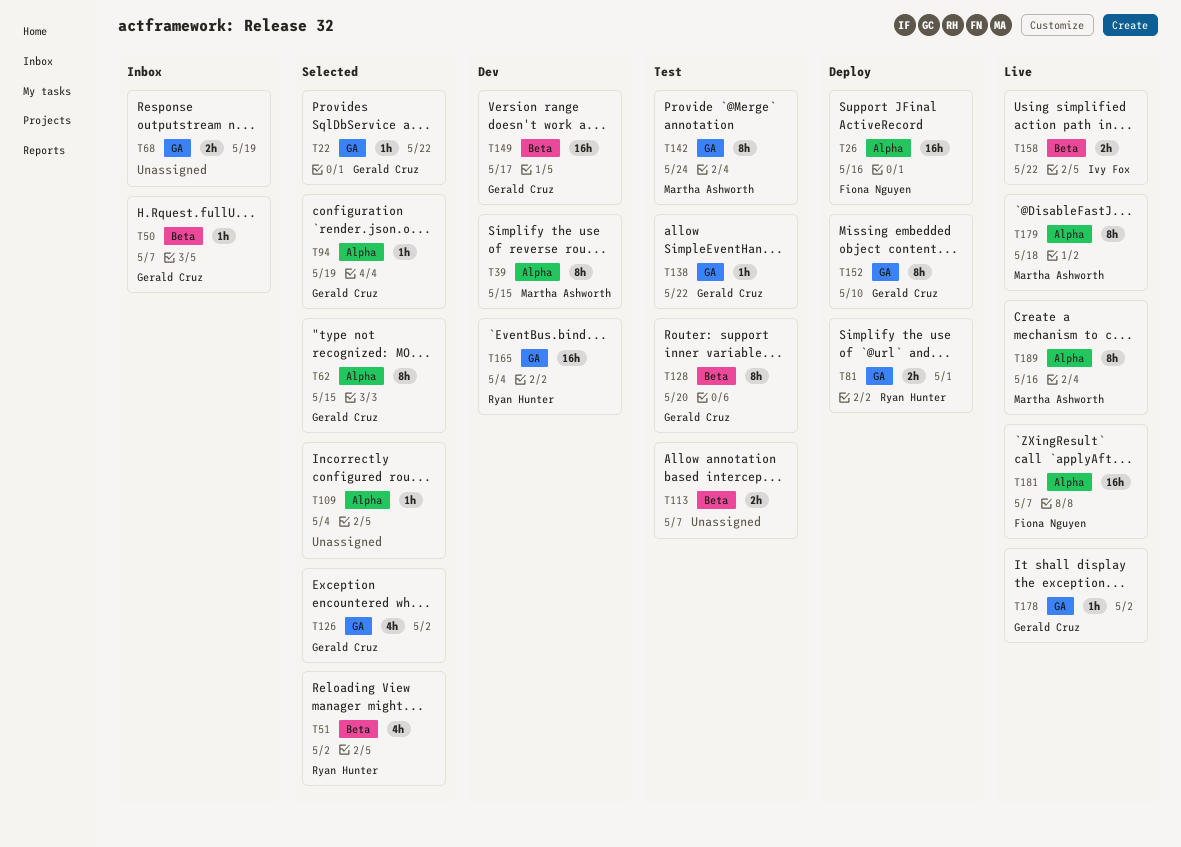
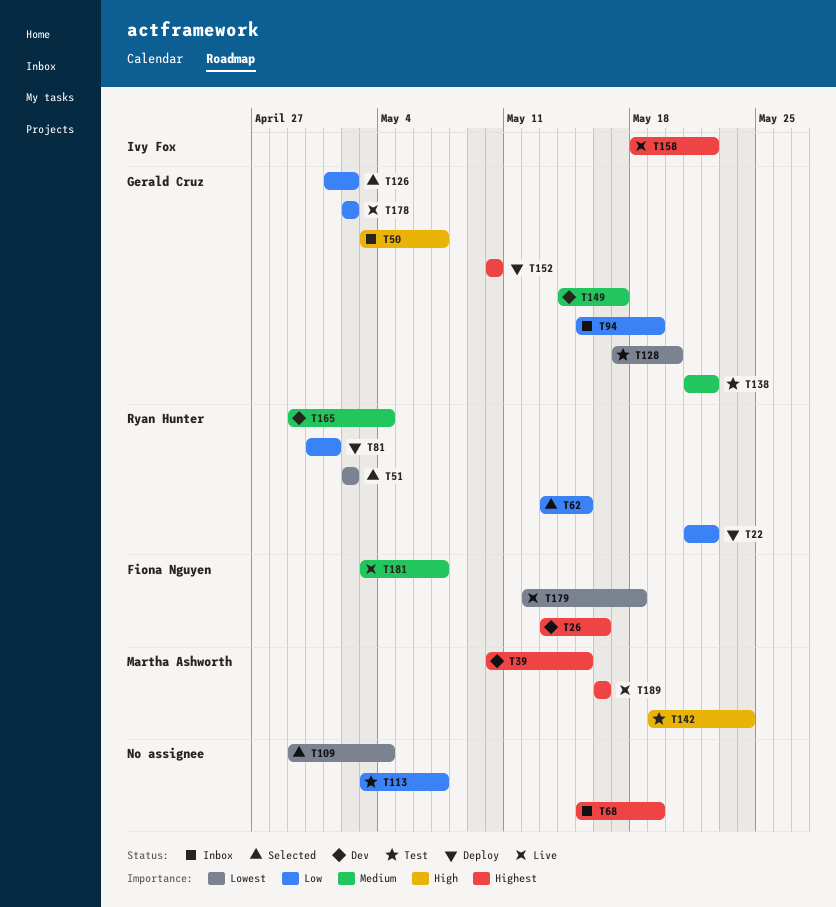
T22, status: Selected -> Deploy
T22, owner: Gerald Cruz -> Ryan Hunter
T26, status: Deploy -> Dev
T62, owner: Gerald Cruz -> Ryan Hunter
T94, status: Selected -> Inbox
T179, owner: Martha Ashworth -> Fiona Nguyen

